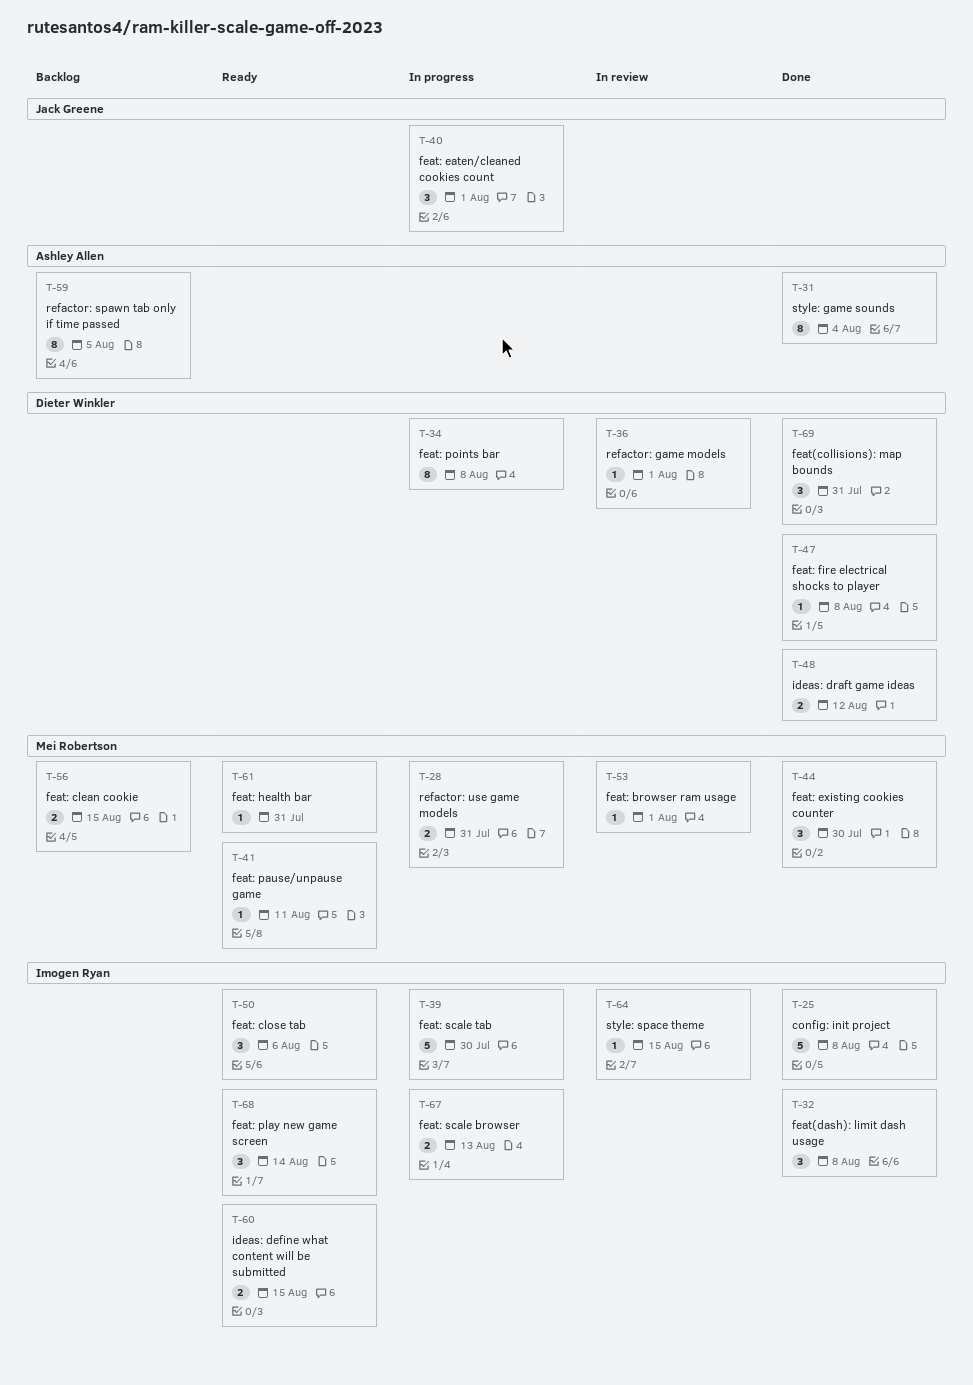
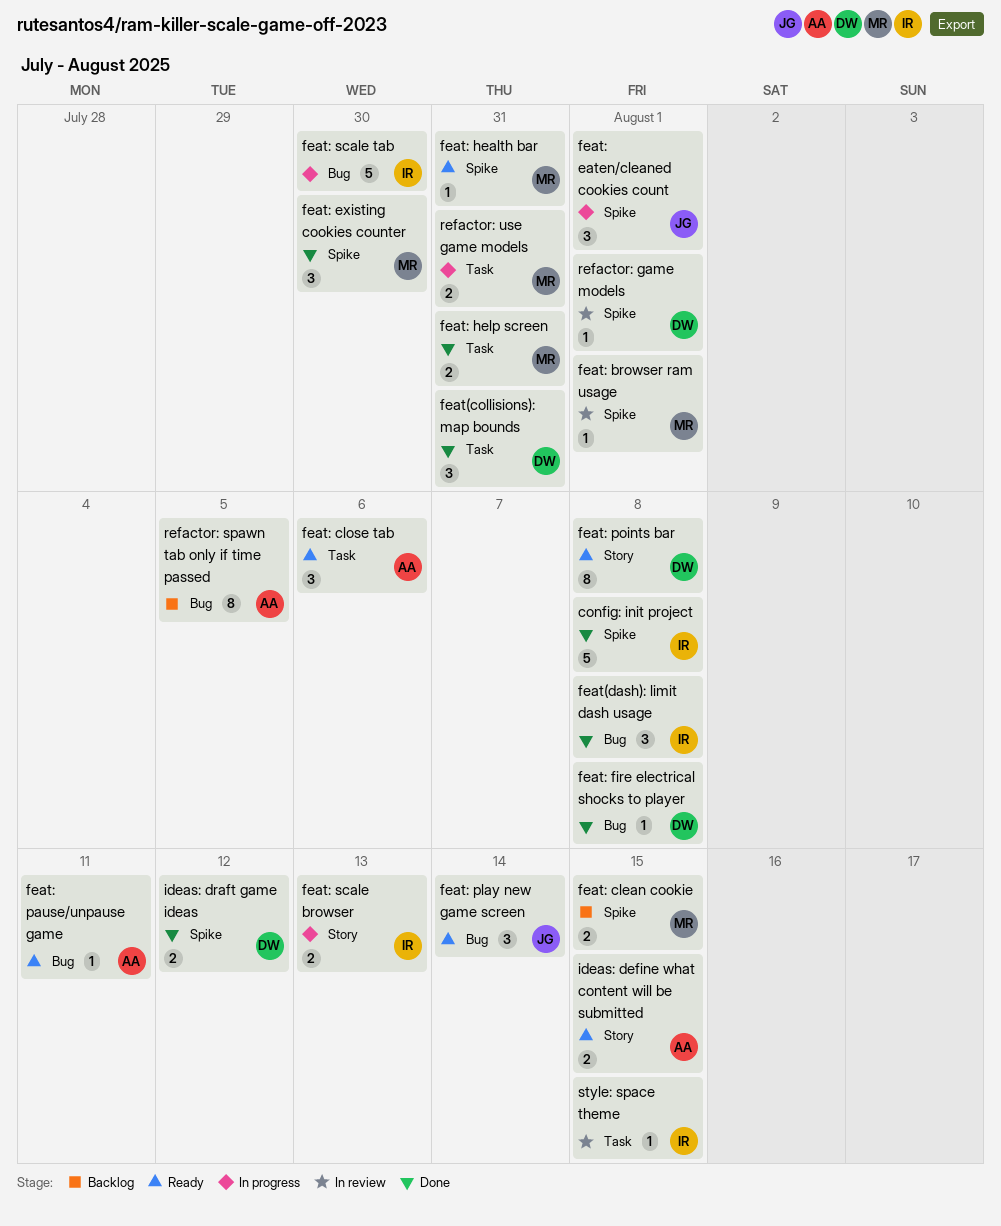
feat: close tab, owner: Imogen Ryan -> Ashley Allen
feat: help screen: none -> present
feat: pause/unpause game, owner: Mei Robertson -> Ashley Allen
feat: play new game screen, owner: Imogen Ryan -> Jack Greene
feat: points bar, status: In progress -> Ready
ideas: define what content will be submitted, owner: Imogen Ryan -> Ashley Allen
style: game sounds: present -> none

